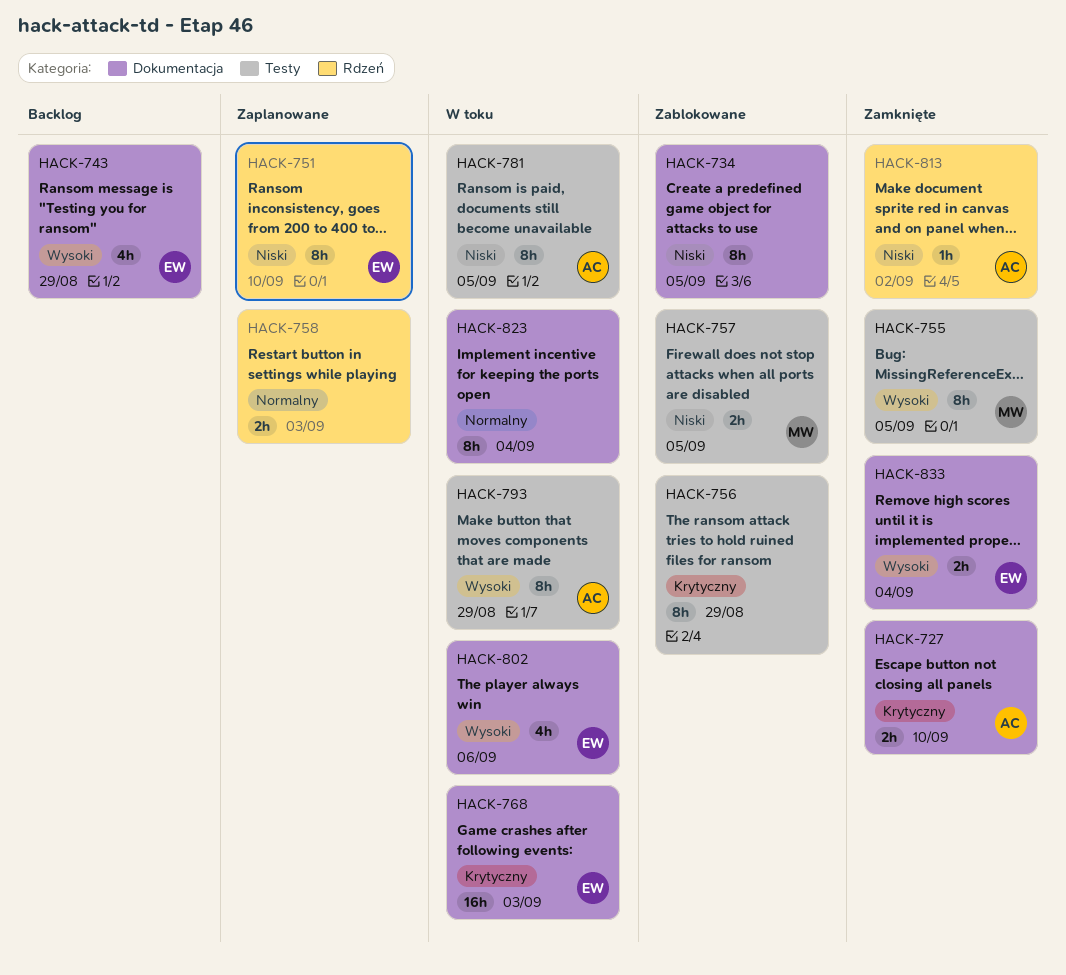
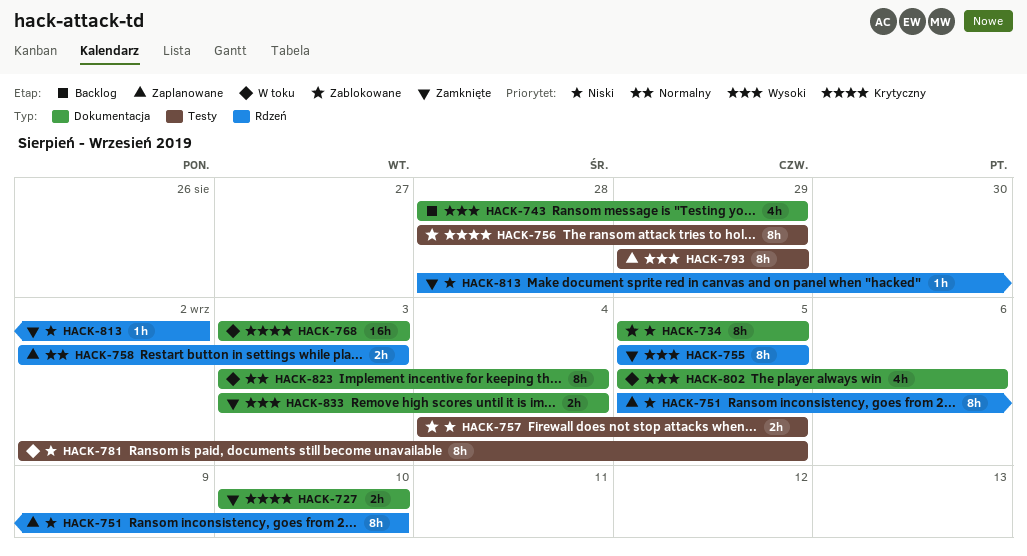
HACK-755, label: Testy -> Rdzeń
HACK-793, status: W toku -> Zaplanowane

